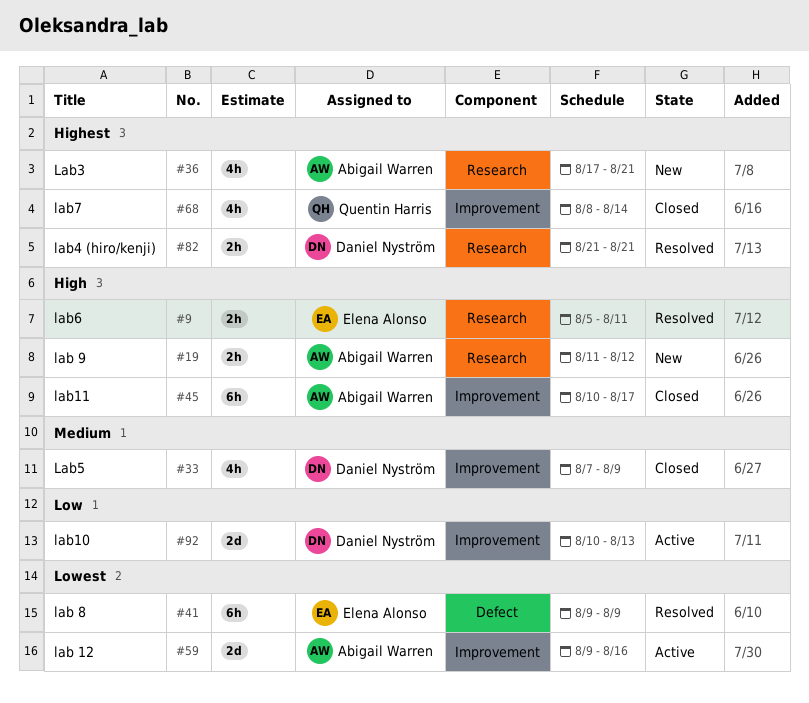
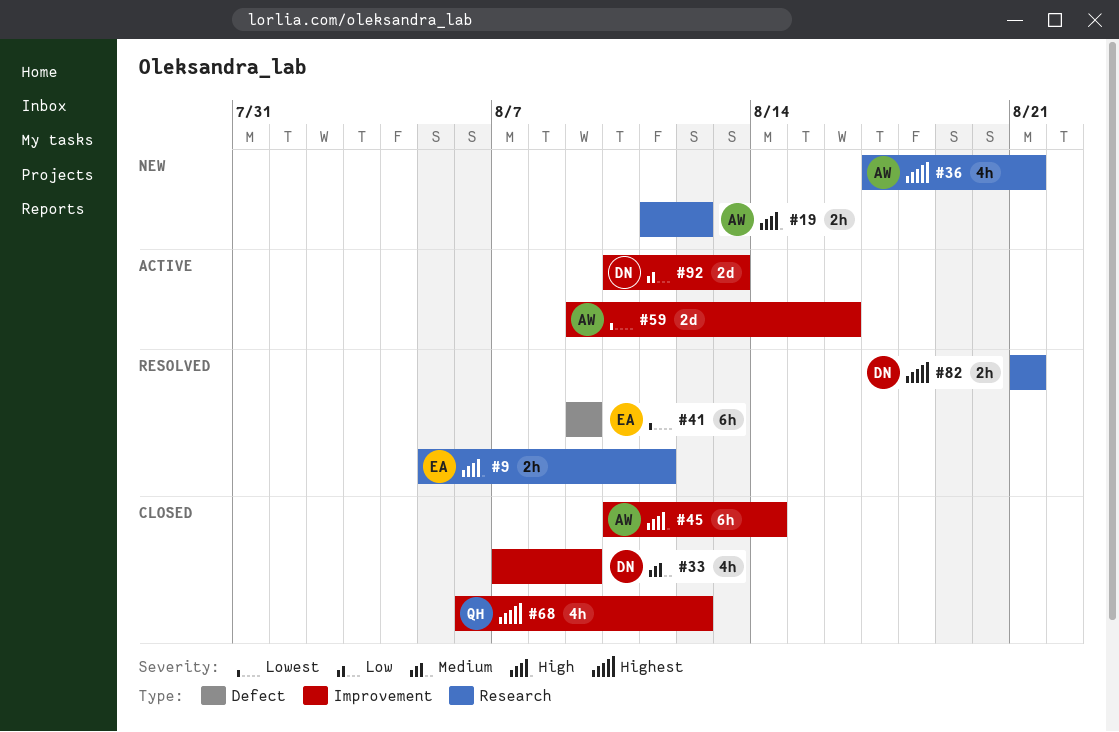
#45, due: Aug 17 -> Aug 14
#68, start: Aug 8 -> Aug 6
#68, due: Aug 14 -> Aug 12

